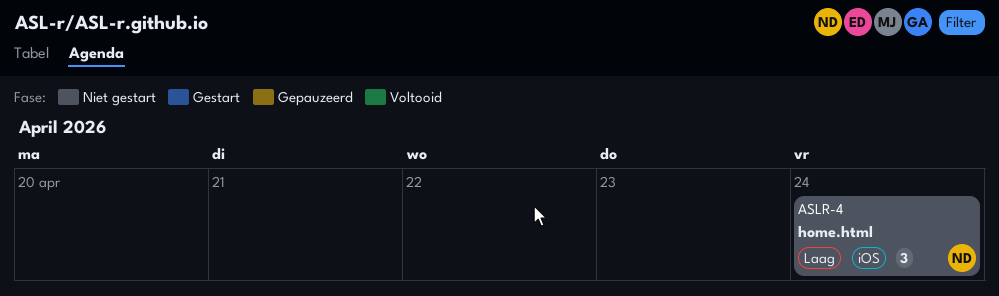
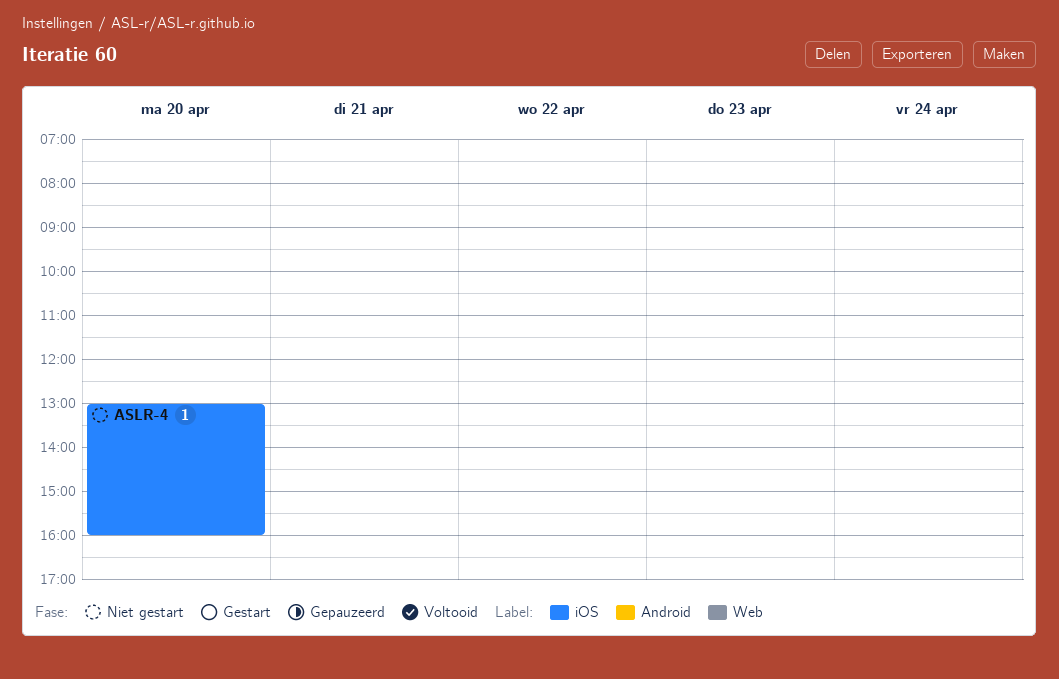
ASLR-4, estimate: 3 -> 1
ASLR-4, day: Apr 24 -> Apr 20

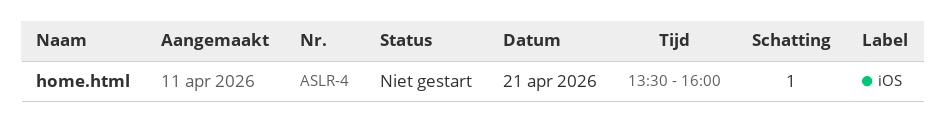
ASLR-4, day: Apr 20 -> Apr 21
ASLR-4, begins: 13:00 -> 13:30

